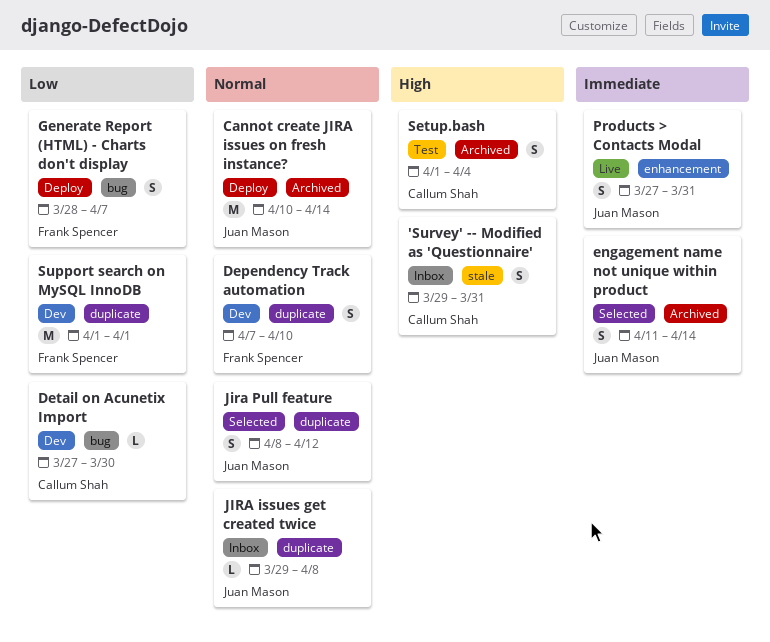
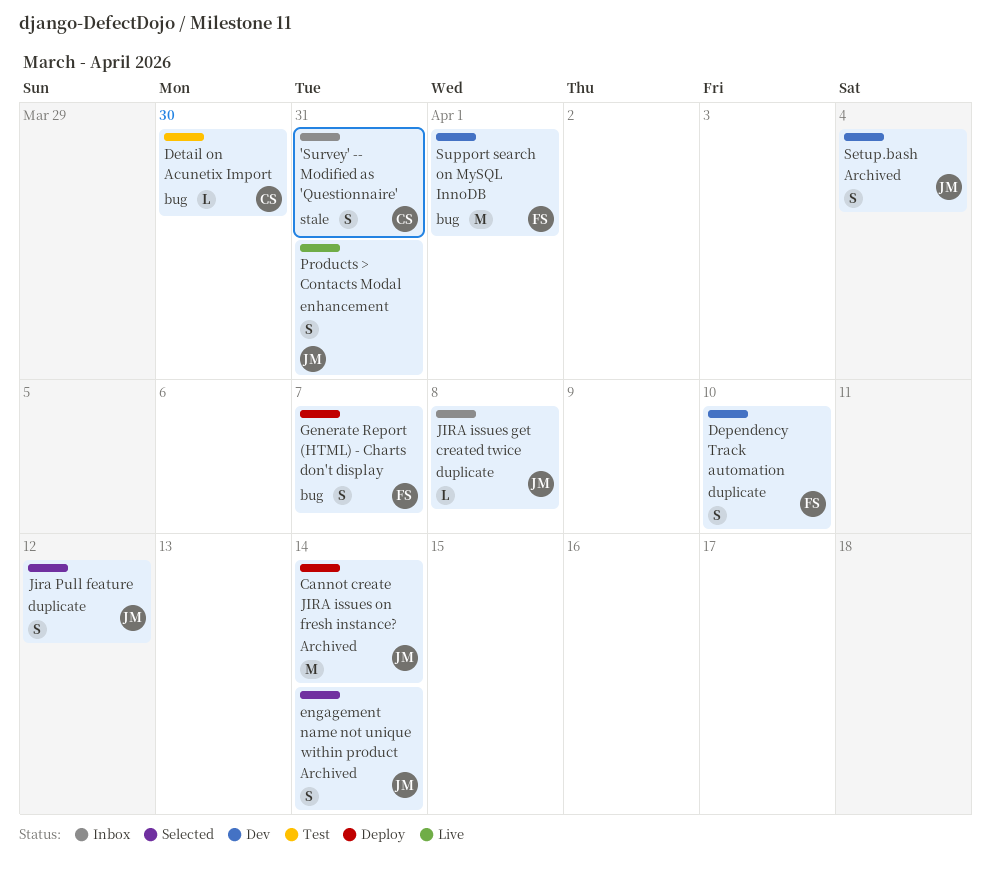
Detail on Acunetix Import, status: Dev -> Test
Setup.bash, status: Test -> Dev
Setup.bash, owner: Callum Shah -> Juan Mason
Support search on MySQL InnoDB, label: duplicate -> bug

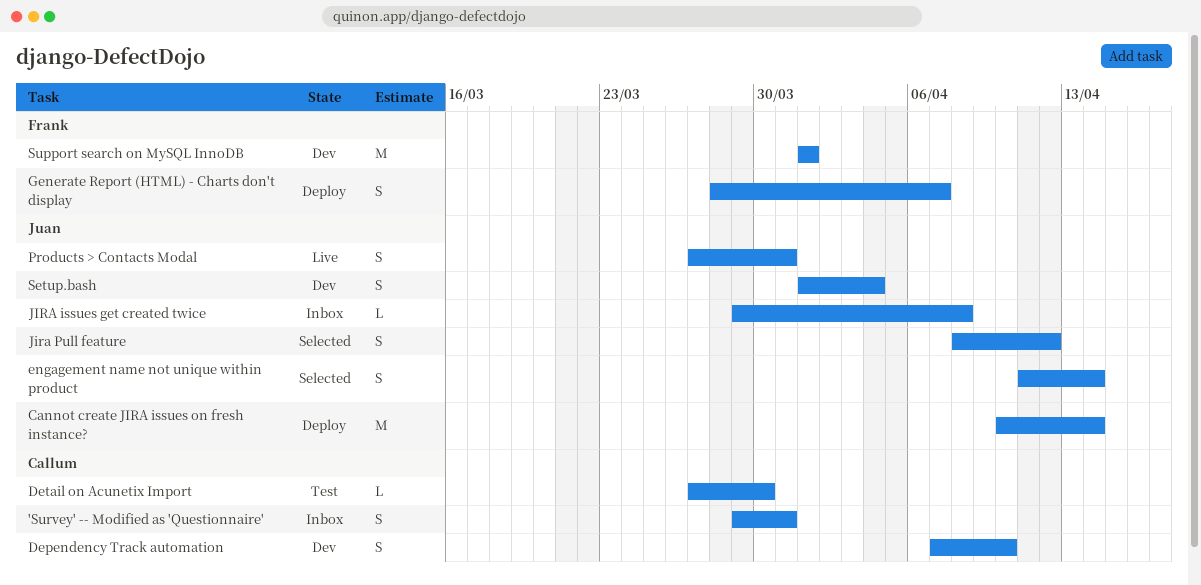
Dependency Track automation, owner: Frank -> Callum

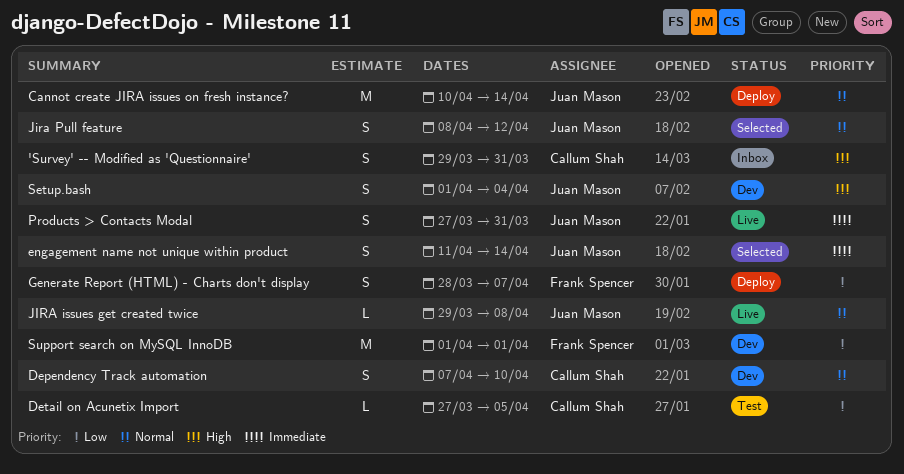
Detail on Acunetix Import, due: Mar 30 -> Apr 5
JIRA issues get created twice, status: Inbox -> Live

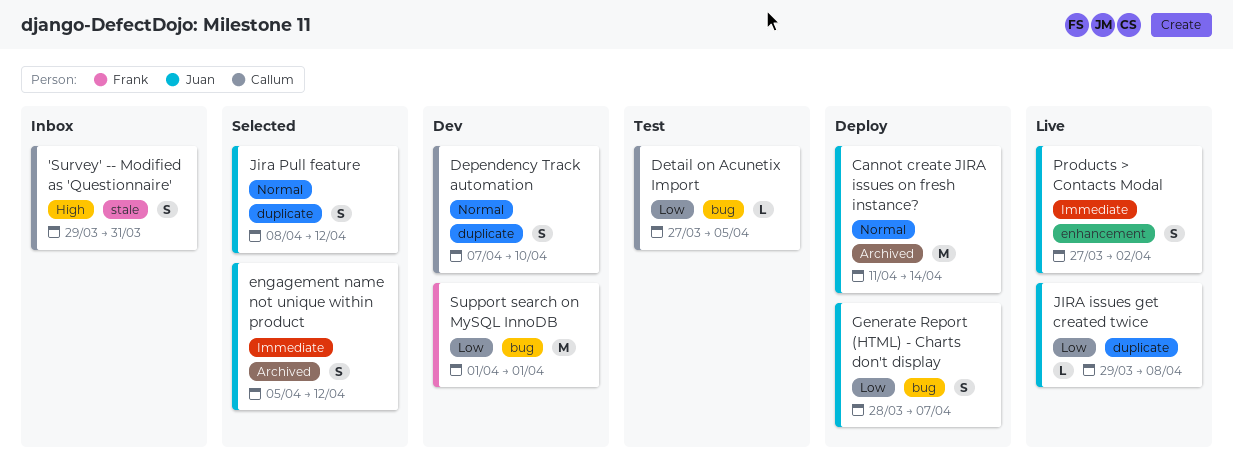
Cannot create JIRA issues on fresh instance?, start: Apr 10 -> Apr 11
engagement name not unique within product, start: Apr 11 -> Apr 5
engagement name not unique within product, due: Apr 14 -> Apr 12
Generate Report (HTML) - Charts don't display, owner: Frank Spencer -> Juan Mason
JIRA issues get created twice, priority: Normal -> Low
Products > Contacts Modal, due: Mar 31 -> Apr 2
Setup.bash: present -> none

